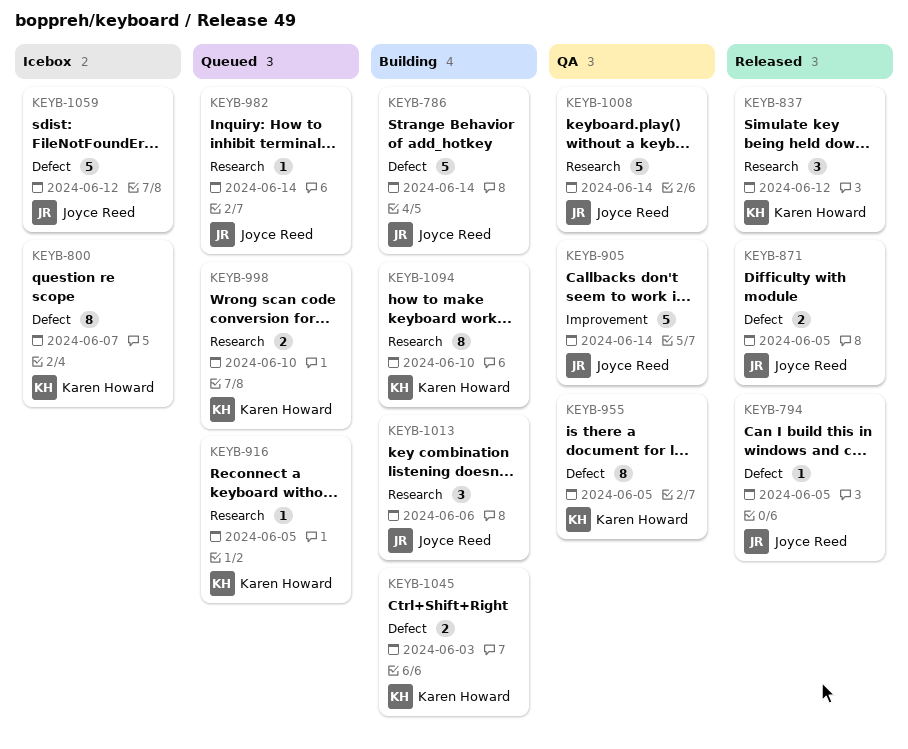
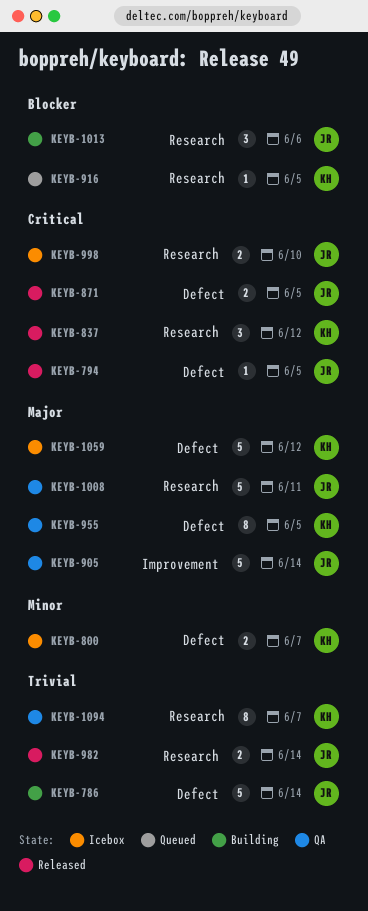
KEYB-800, estimate: 8 -> 2
KEYB-982, status: Queued -> Released
KEYB-982, estimate: 1 -> 2
KEYB-998, status: Queued -> Icebox
KEYB-998, owner: Karen Howard -> Joyce Reed
KEYB-1008, due: Jun 14 -> Jun 11
KEYB-1045: present -> none
KEYB-1059, owner: Joyce Reed -> Karen Howard
KEYB-1094, status: Building -> QA
KEYB-1094, due: Jun 10 -> Jun 7

